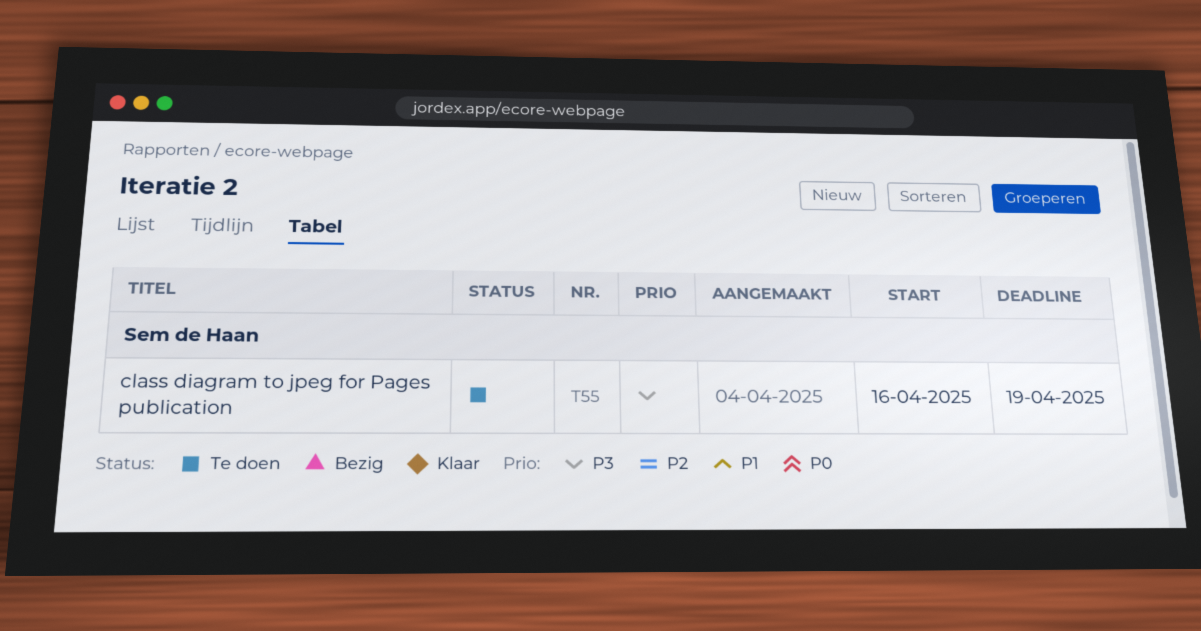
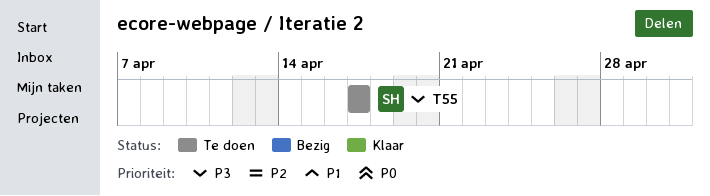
T55, start: Apr 16 -> Apr 17
T55, due: Apr 19 -> Apr 17

